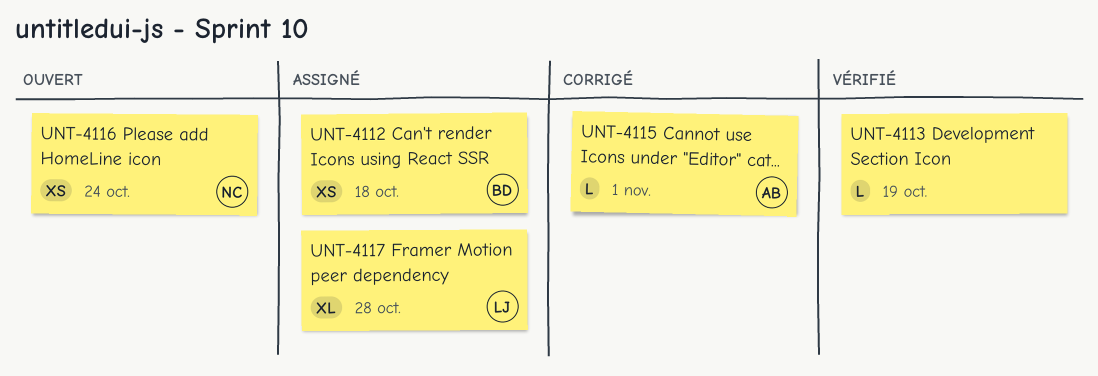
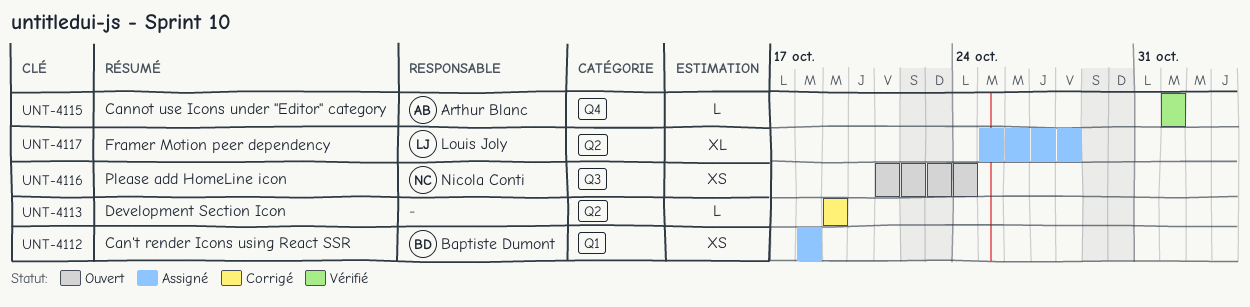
UNT-4113, status: Vérifié -> Corrigé
UNT-4115, status: Corrigé -> Vérifié

